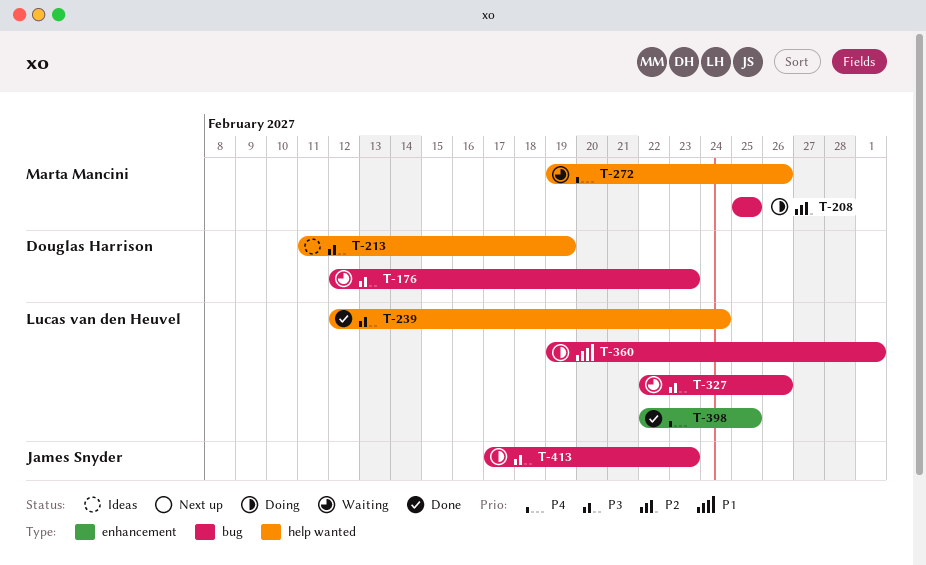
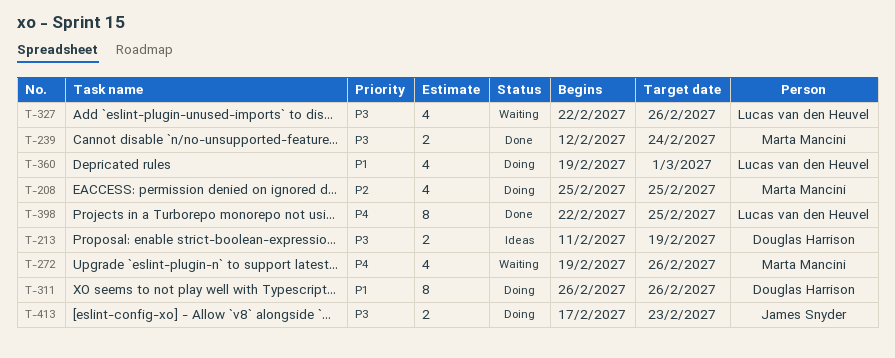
T-176: present -> none
T-239, owner: Lucas van den Heuvel -> Marta Mancini
T-311: none -> present

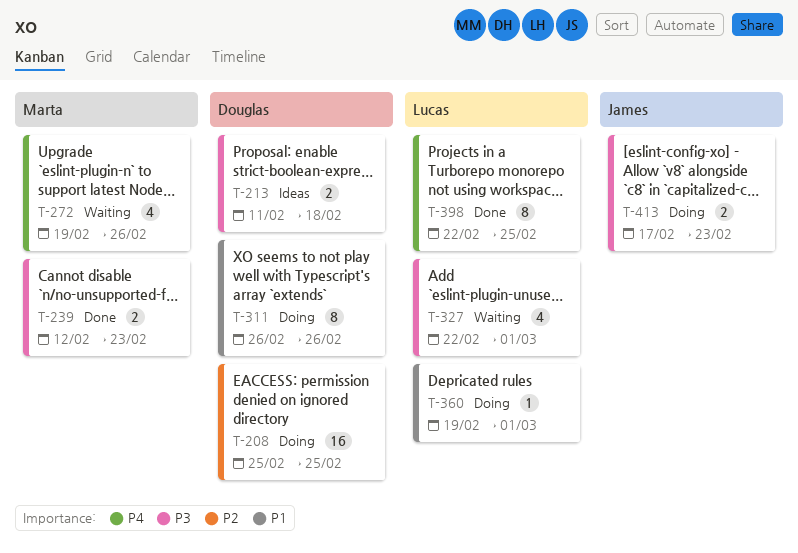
T-208, owner: Marta Mancini -> Douglas Harrison
T-208, estimate: 4 -> 16
T-213, due: Feb 19 -> Feb 18
T-239, due: Feb 24 -> Feb 23
T-327, due: Feb 26 -> Mar 1
T-360, estimate: 4 -> 1

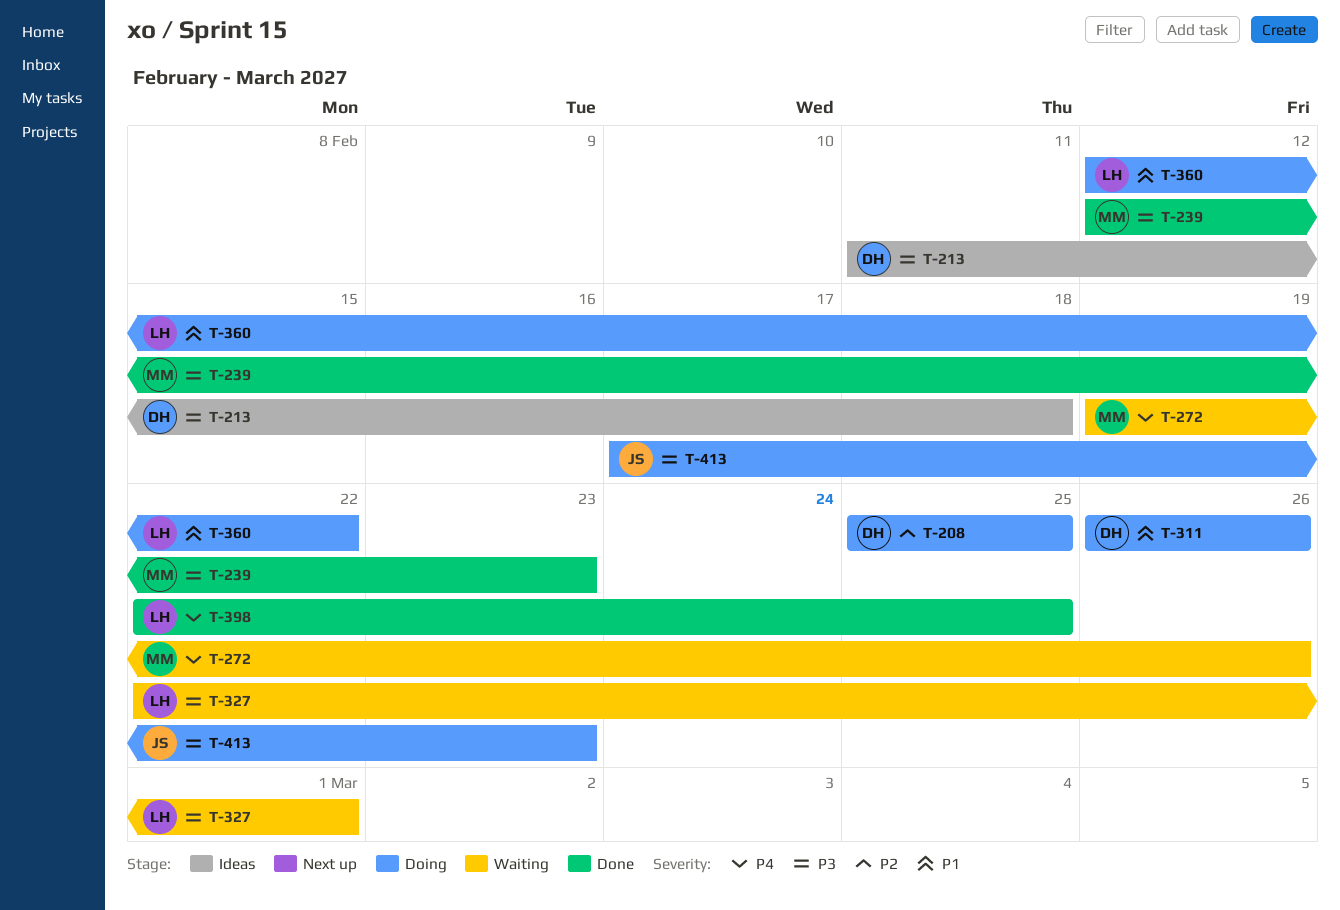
T-360, start: Feb 19 -> Feb 12
T-360, due: Mar 1 -> Feb 22

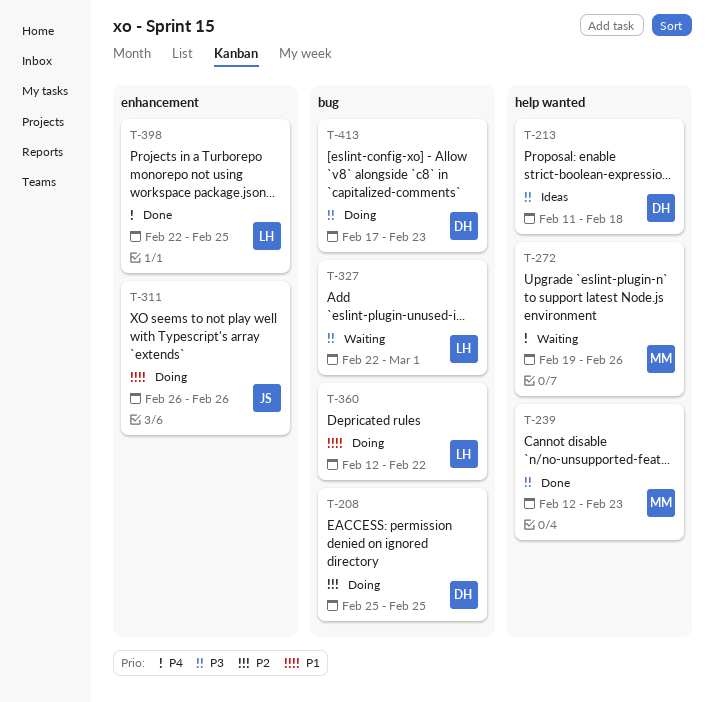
T-311, owner: DH -> JS
T-413, owner: JS -> DH

